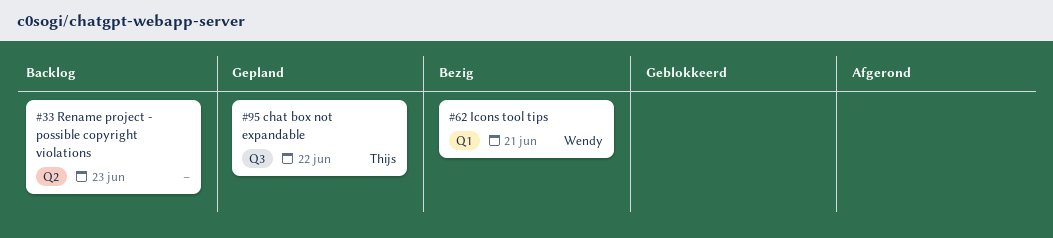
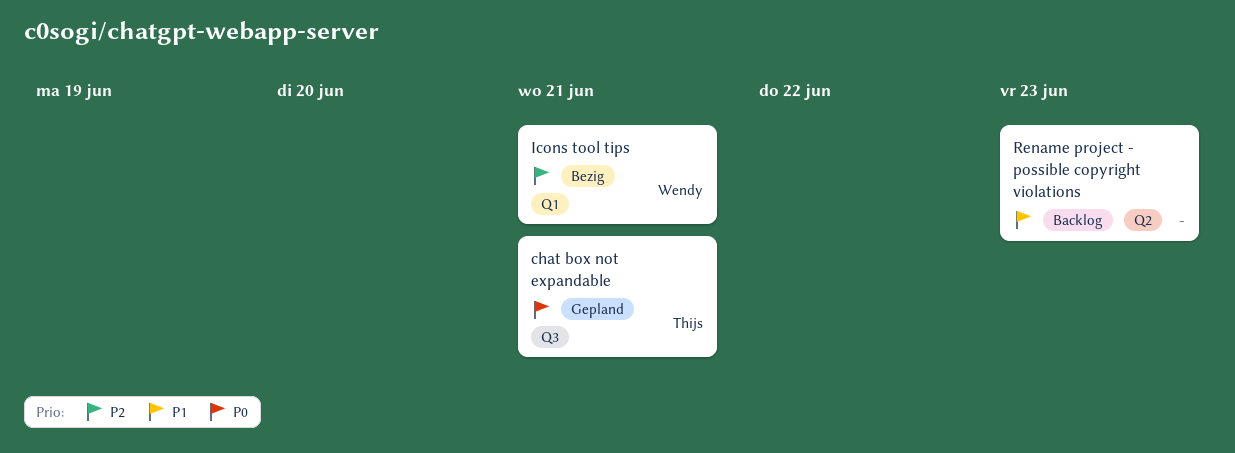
chat box not expandable, due: Jun 22 -> Jun 21

